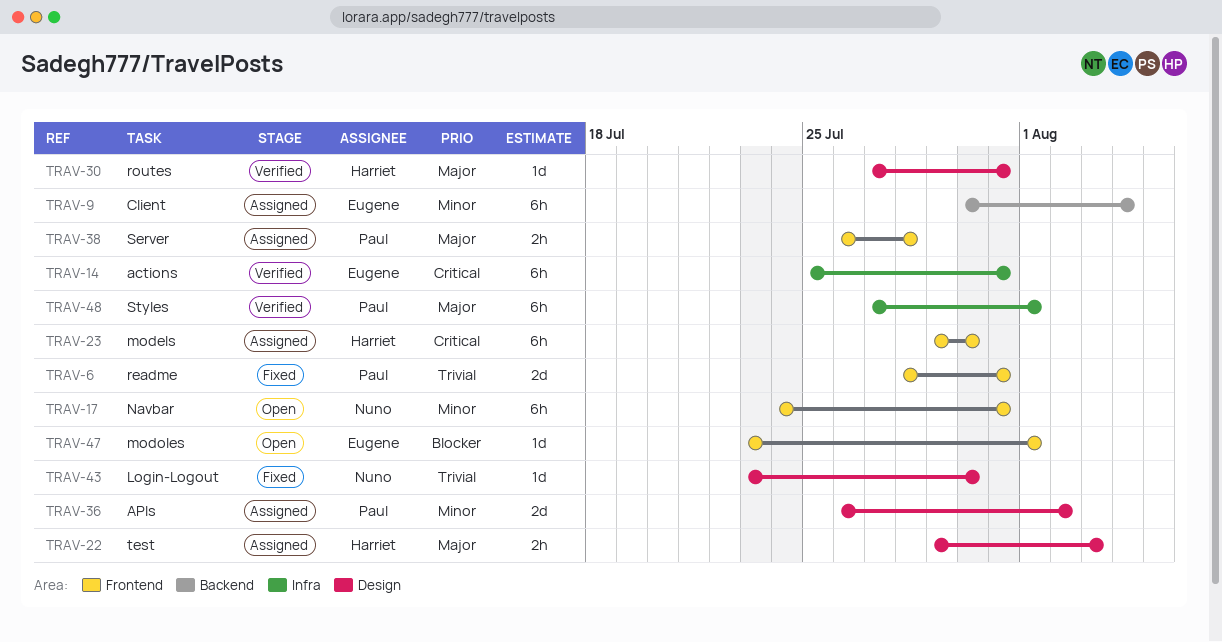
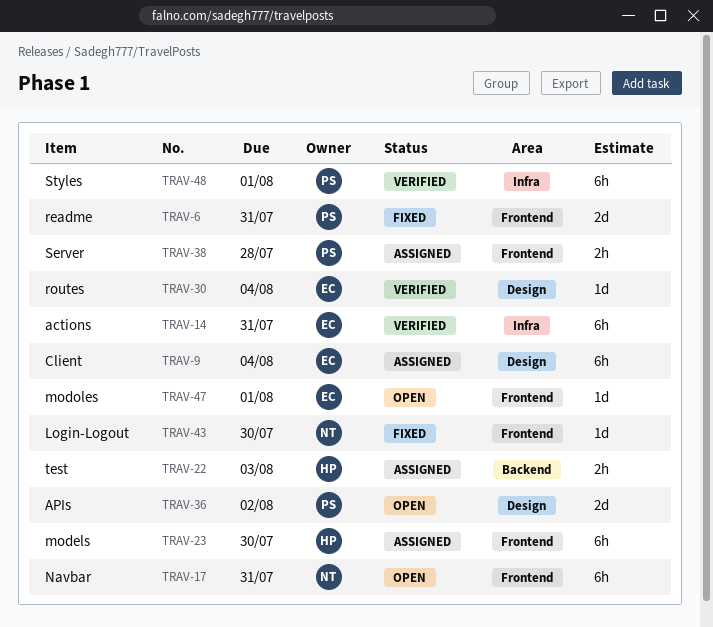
TRAV-9, label: Backend -> Design
TRAV-22, label: Design -> Backend
TRAV-30, owner: Harriet -> Eugene
TRAV-30, due: Jul 31 -> Aug 4
TRAV-36, status: Assigned -> Open
TRAV-43, label: Design -> Frontend

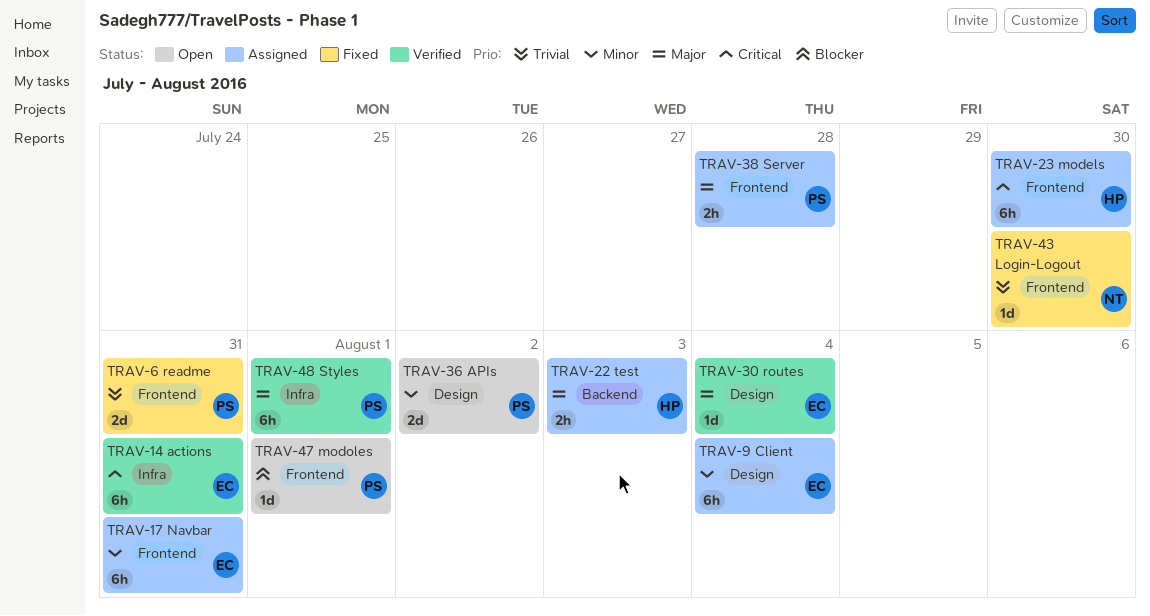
TRAV-17, status: Open -> Assigned
TRAV-17, owner: NT -> EC
TRAV-47, owner: EC -> PS

